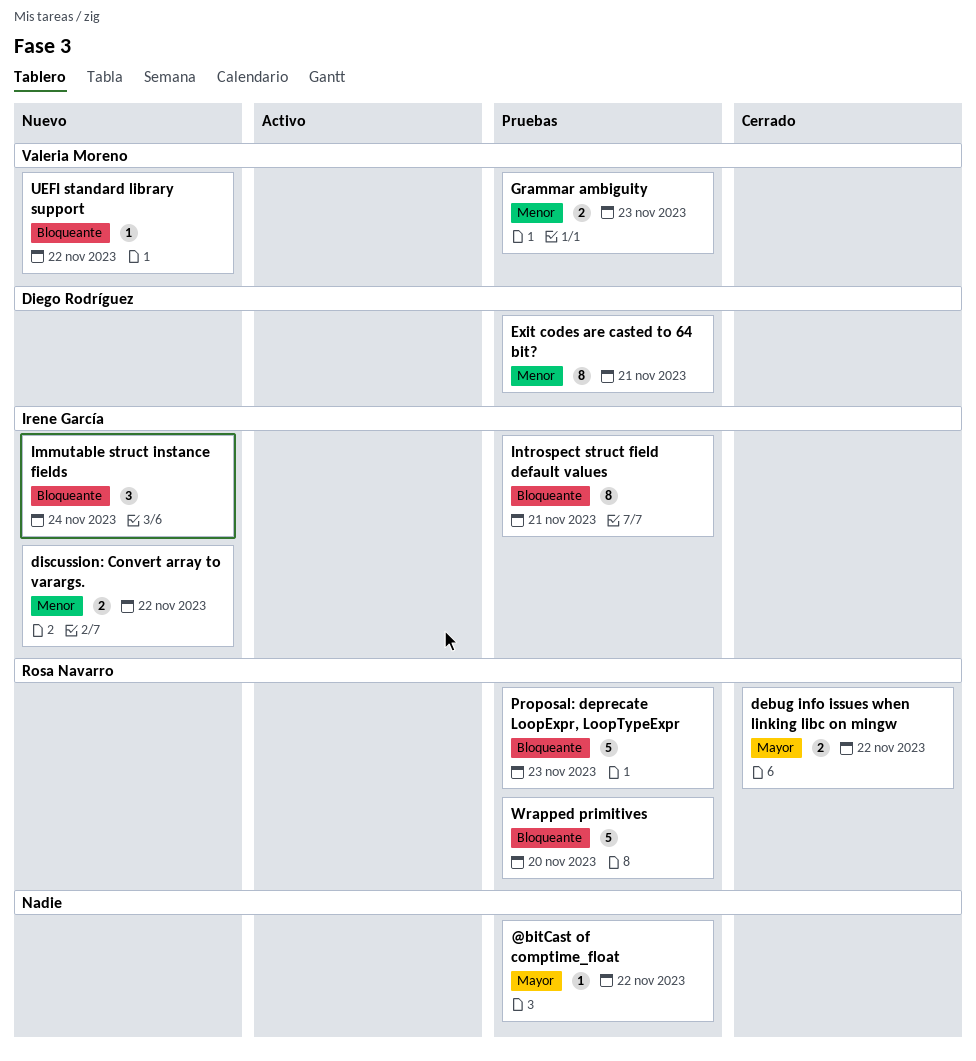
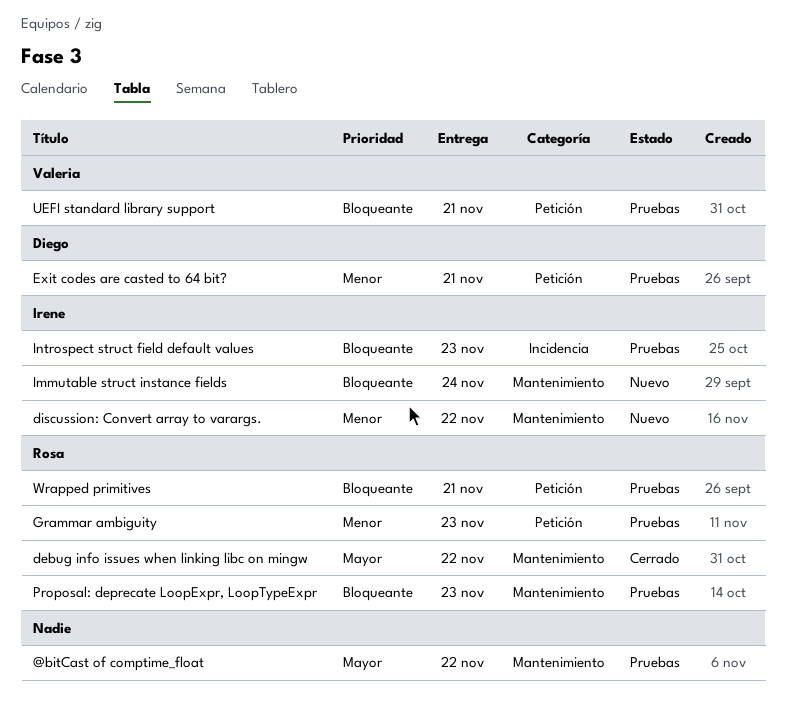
Grammar ambiguity, owner: Valeria Moreno -> Rosa Navarro
Introspect struct field default values, due: Nov 21 -> Nov 23
UEFI standard library support, status: Nuevo -> Pruebas
UEFI standard library support, due: Nov 22 -> Nov 21
Wrapped primitives, due: Nov 20 -> Nov 21

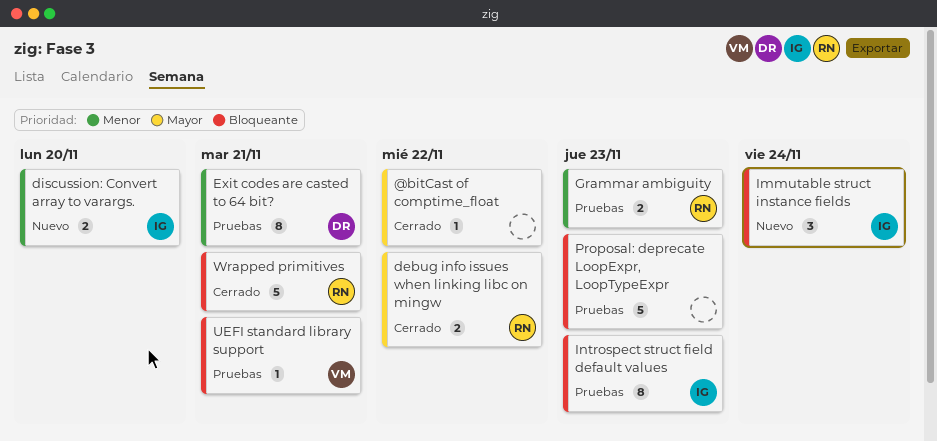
@bitCast of comptime_float, status: Pruebas -> Cerrado
discussion: Convert array to varargs., due: Nov 22 -> Nov 20
Proposal: deprecate LoopExpr, LoopTypeExpr, owner: Rosa -> none
Wrapped primitives, status: Pruebas -> Cerrado

